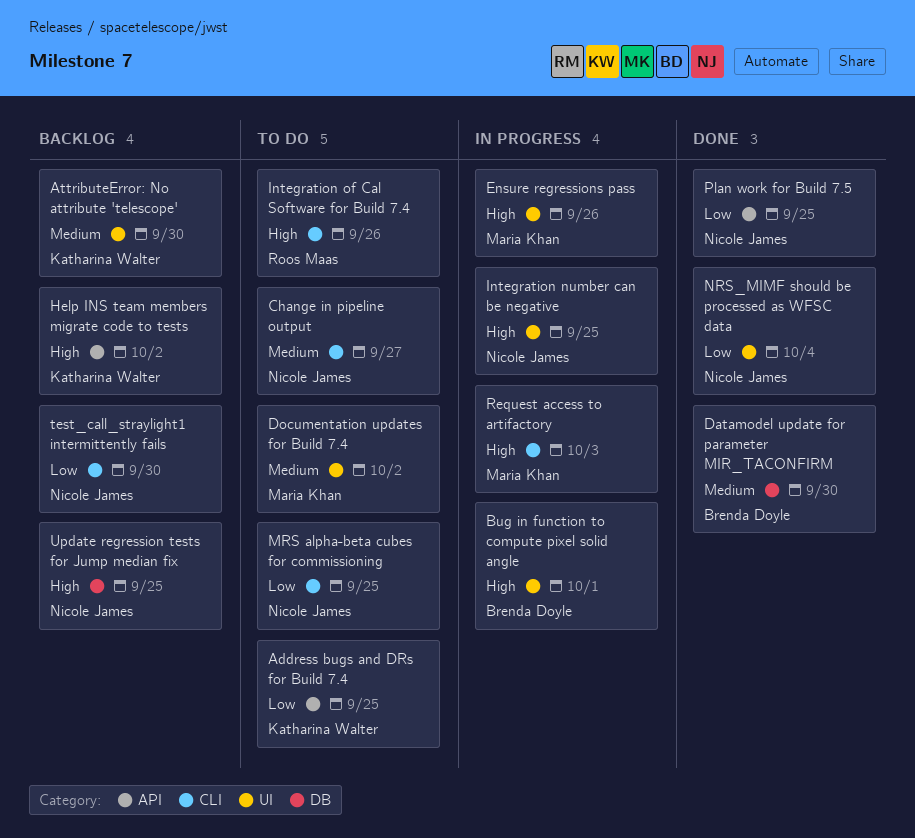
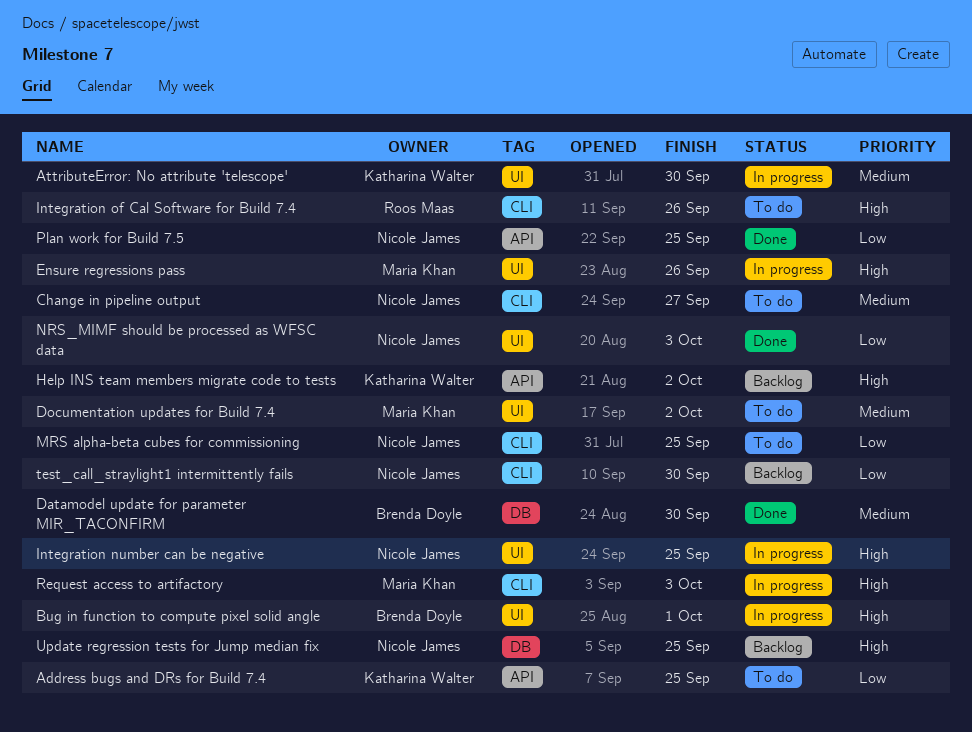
AttributeError: No attribute 'telescope', status: Backlog -> In progress
NRS_MIMF should be processed as WFSC data, due: Oct 4 -> Oct 3

